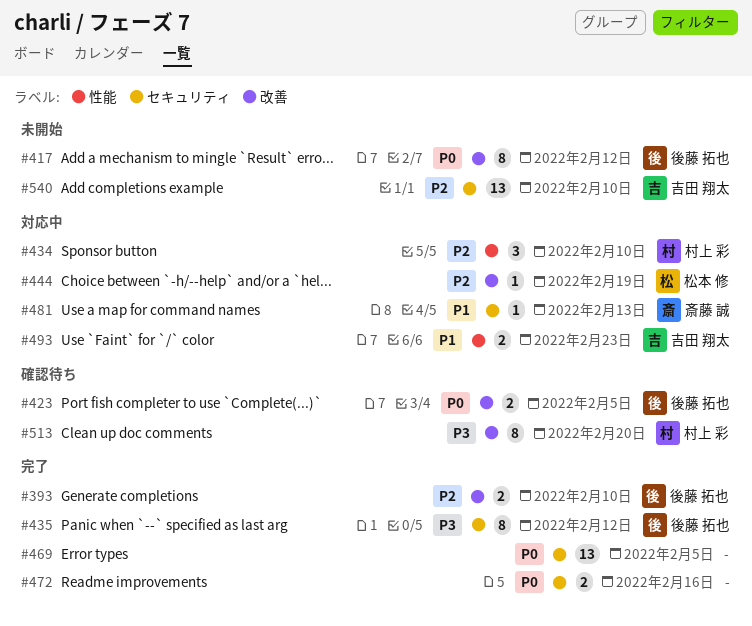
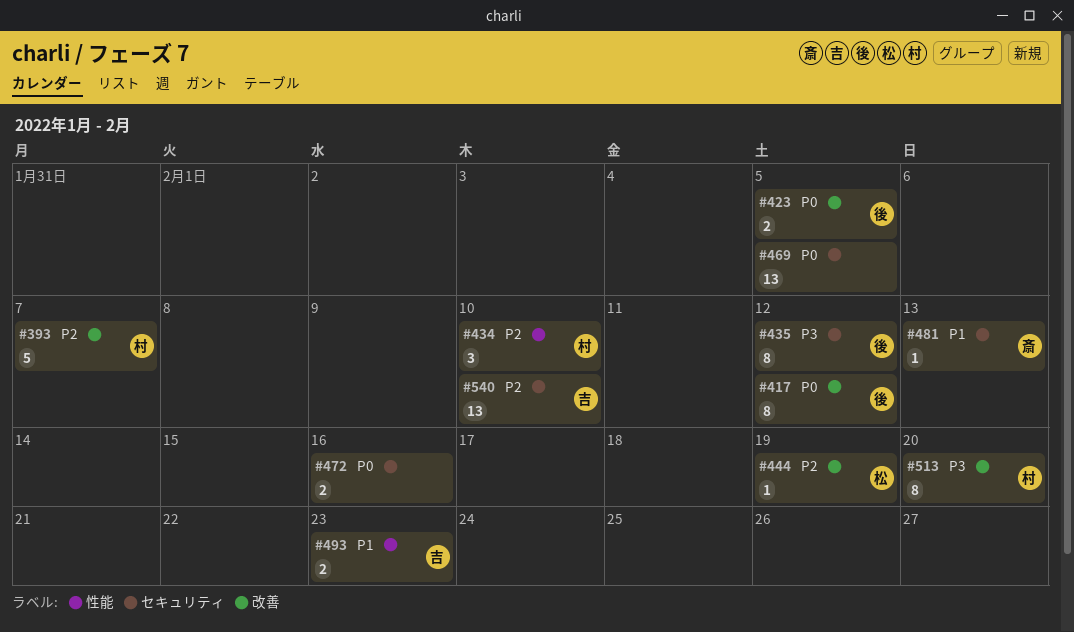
#393, owner: 後藤 拓也 -> 村上 彩
#393, estimate: 2 -> 5
#393, due: Feb 10 -> Feb 7

